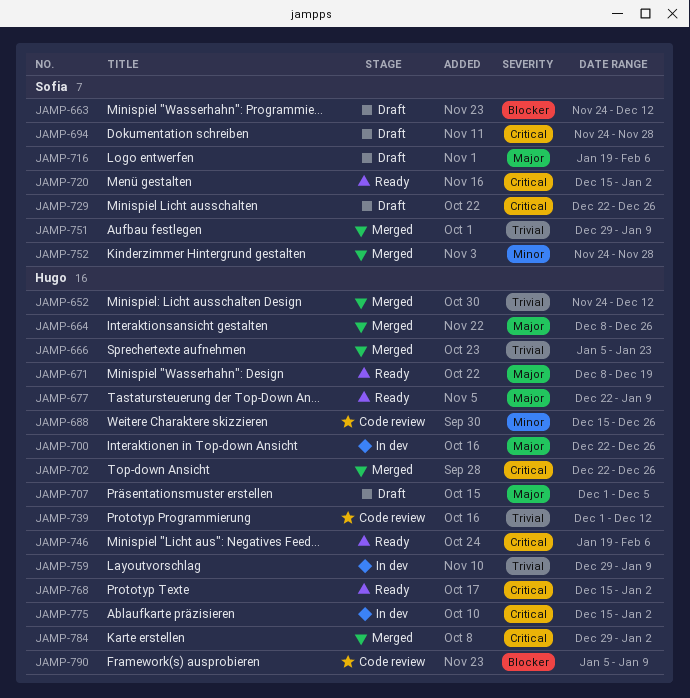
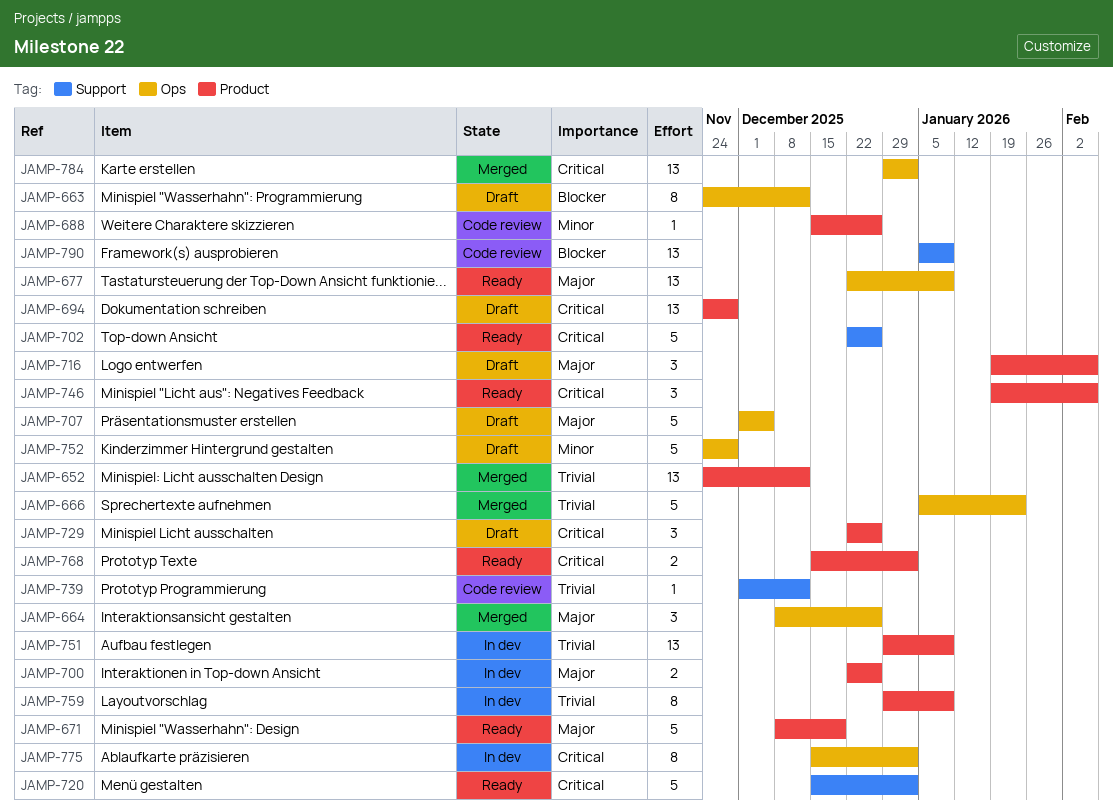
JAMP-702, status: Merged -> Ready
JAMP-751, status: Merged -> In dev
JAMP-752, status: Merged -> Draft

